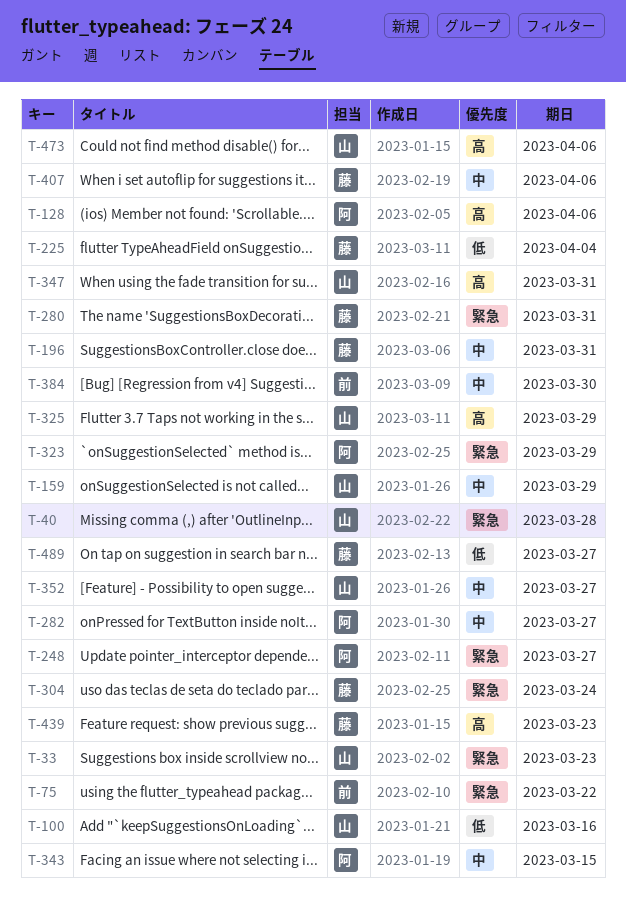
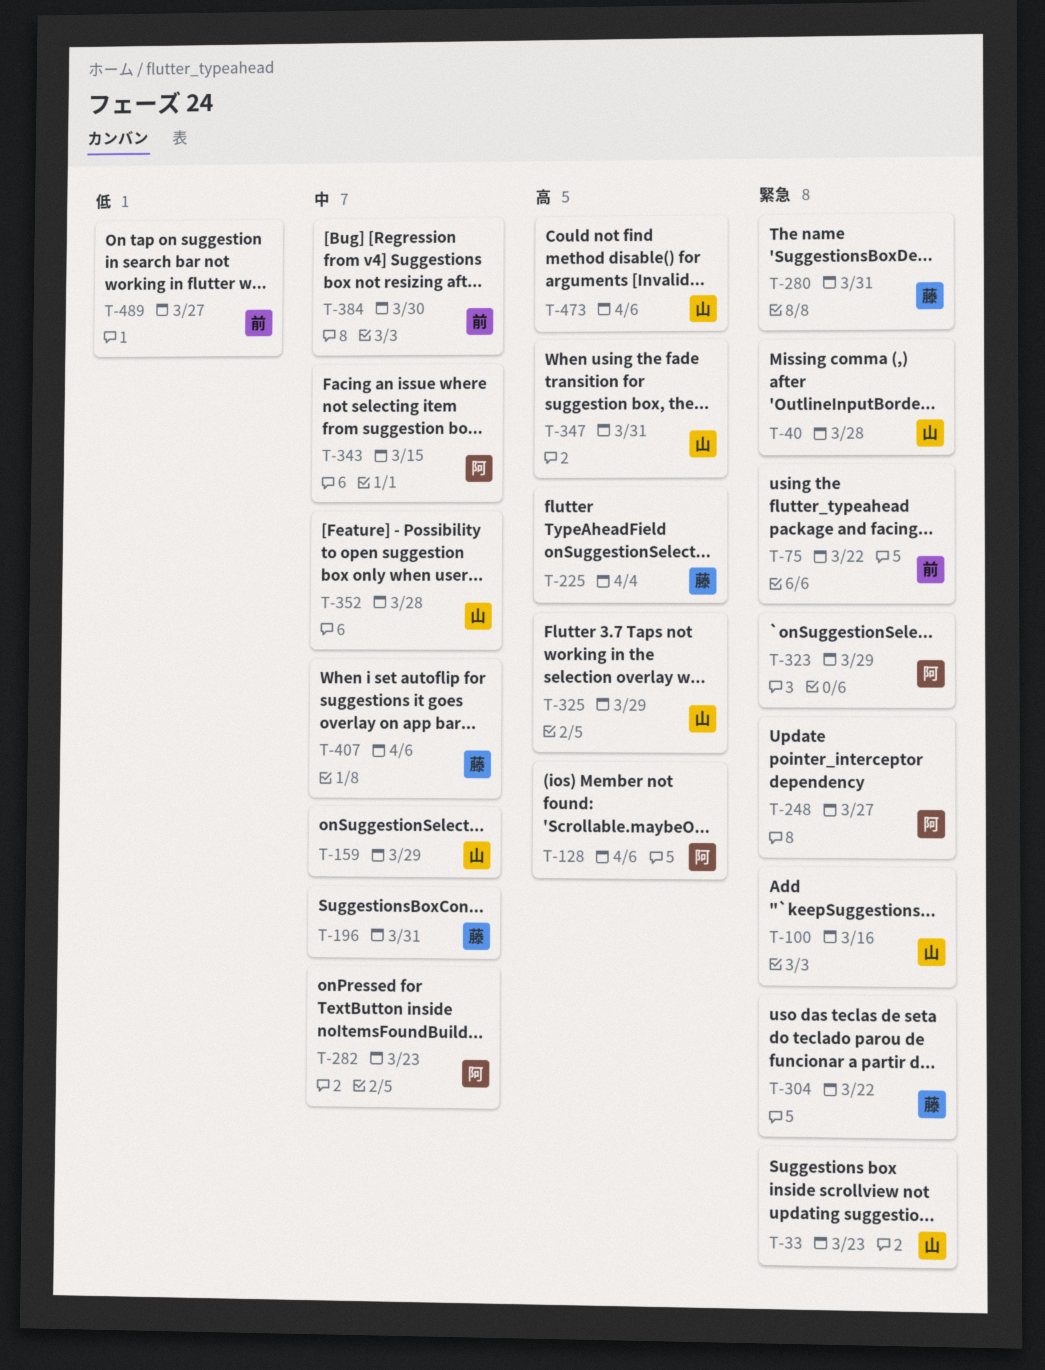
T-100, priority: 低 -> 緊急
T-225, priority: 低 -> 高
T-282, due: Mar 27 -> Mar 23
T-304, due: Mar 24 -> Mar 22
T-352, due: Mar 27 -> Mar 28
T-439: present -> none
T-489, owner: 藤 -> 前

